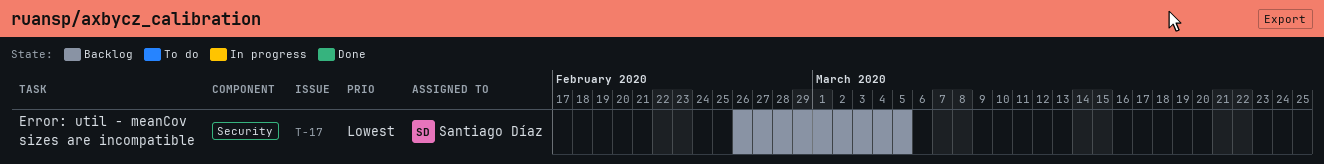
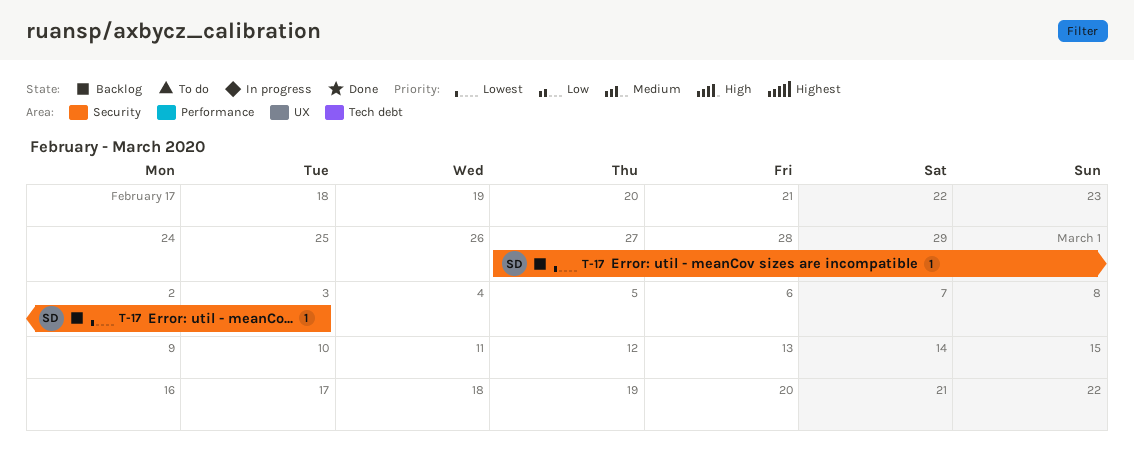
T-17, start: Feb 26 -> Feb 27
T-17, due: Mar 5 -> Mar 3

